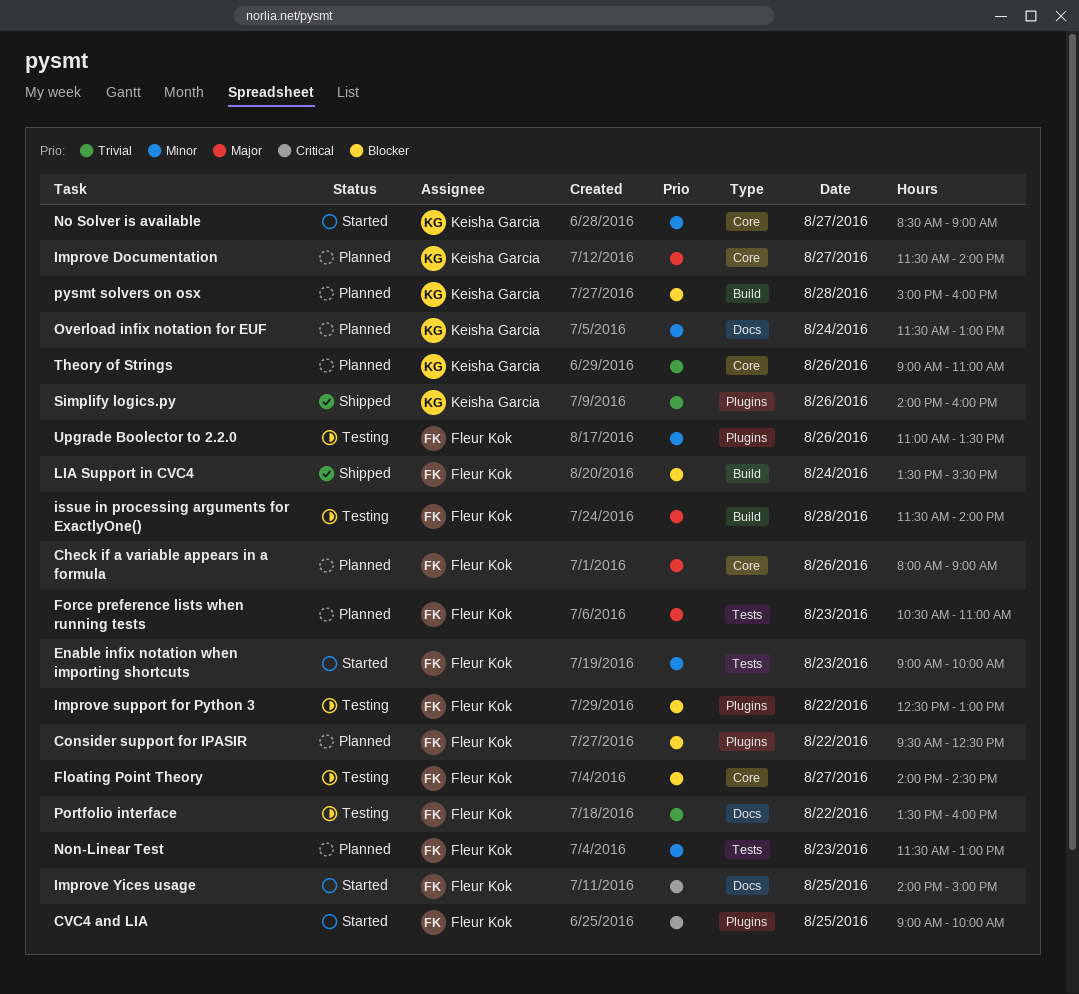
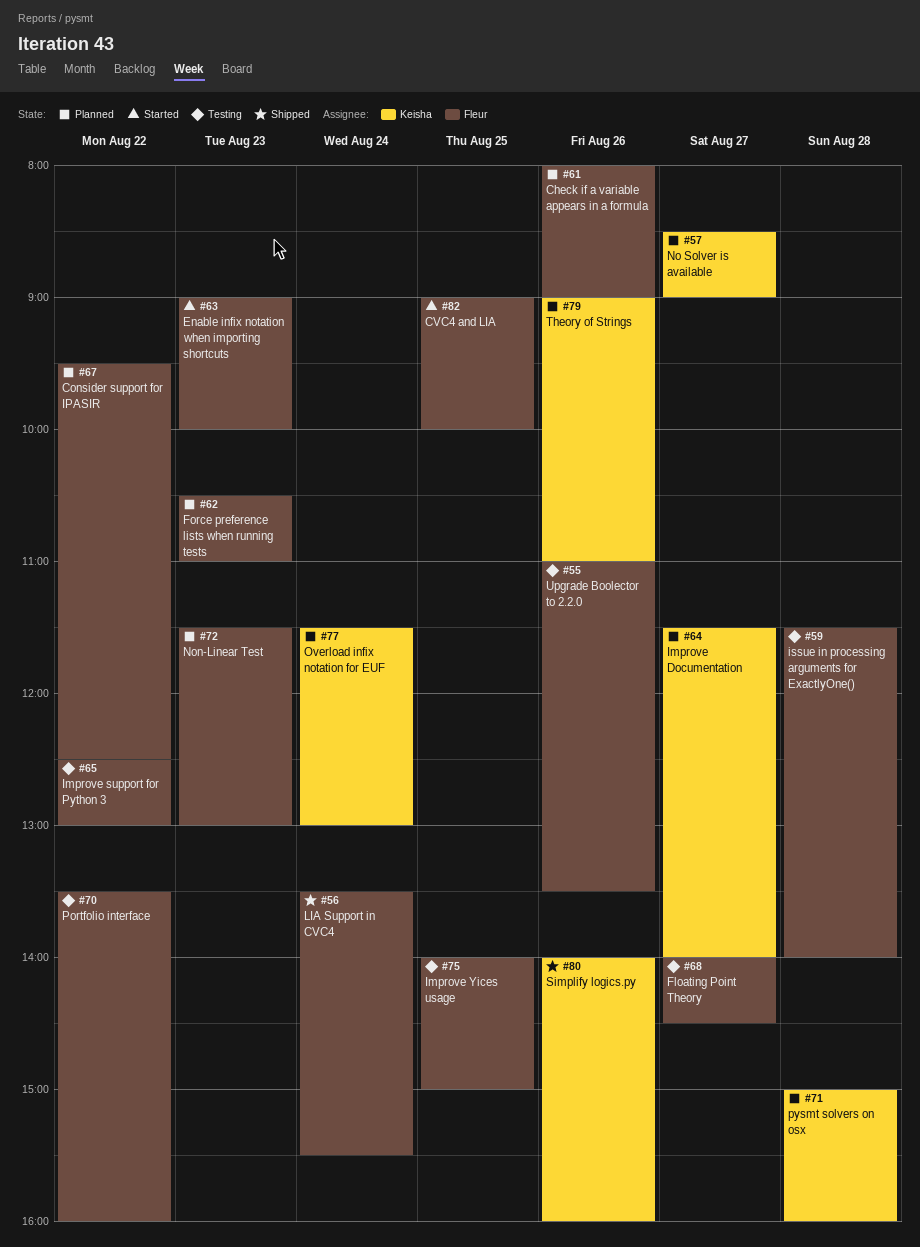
Improve Yices usage, status: Started -> Testing
No Solver is available, status: Started -> Planned

